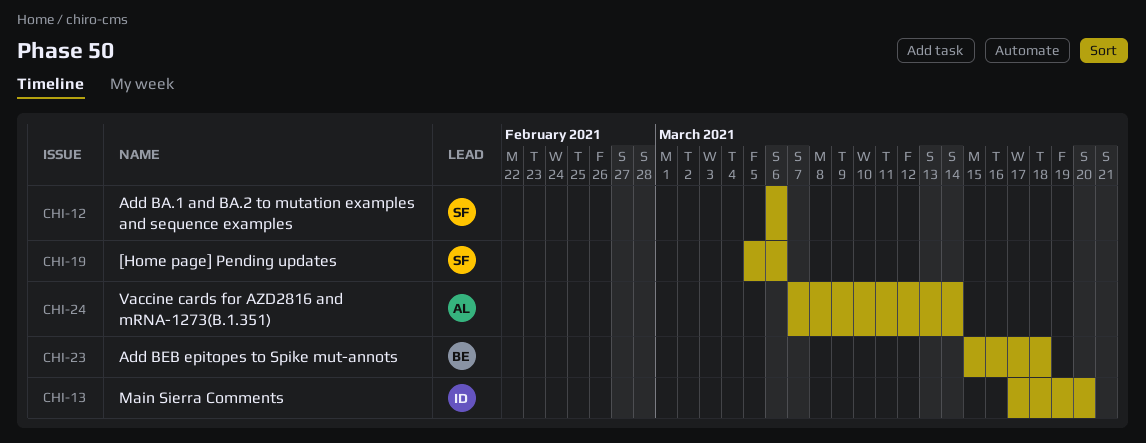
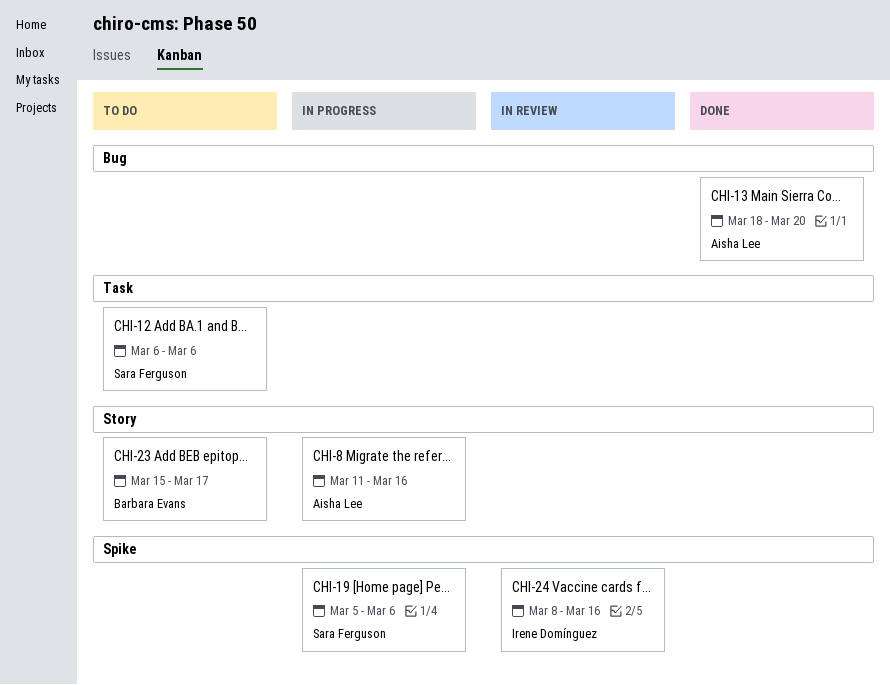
CHI-8: none -> present
CHI-13, owner: Irene Domínguez -> Aisha Lee
CHI-13, start: Mar 17 -> Mar 18
CHI-23, due: Mar 18 -> Mar 17
CHI-24, owner: Aisha Lee -> Irene Domínguez
CHI-24, start: Mar 7 -> Mar 8
CHI-24, due: Mar 14 -> Mar 16

